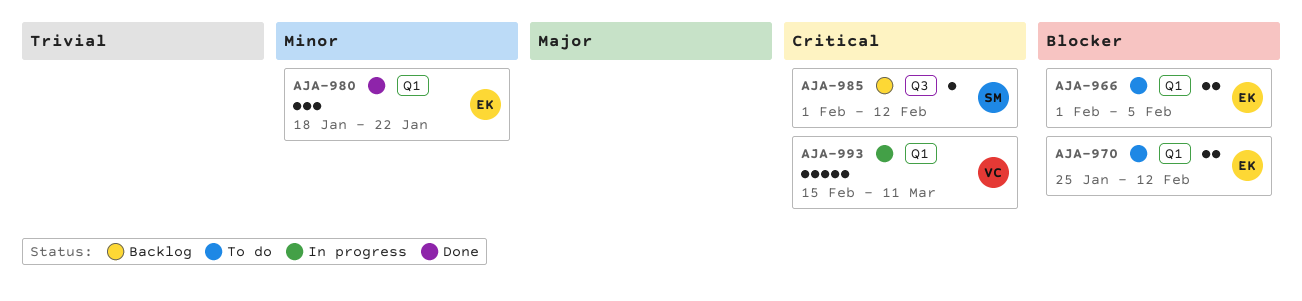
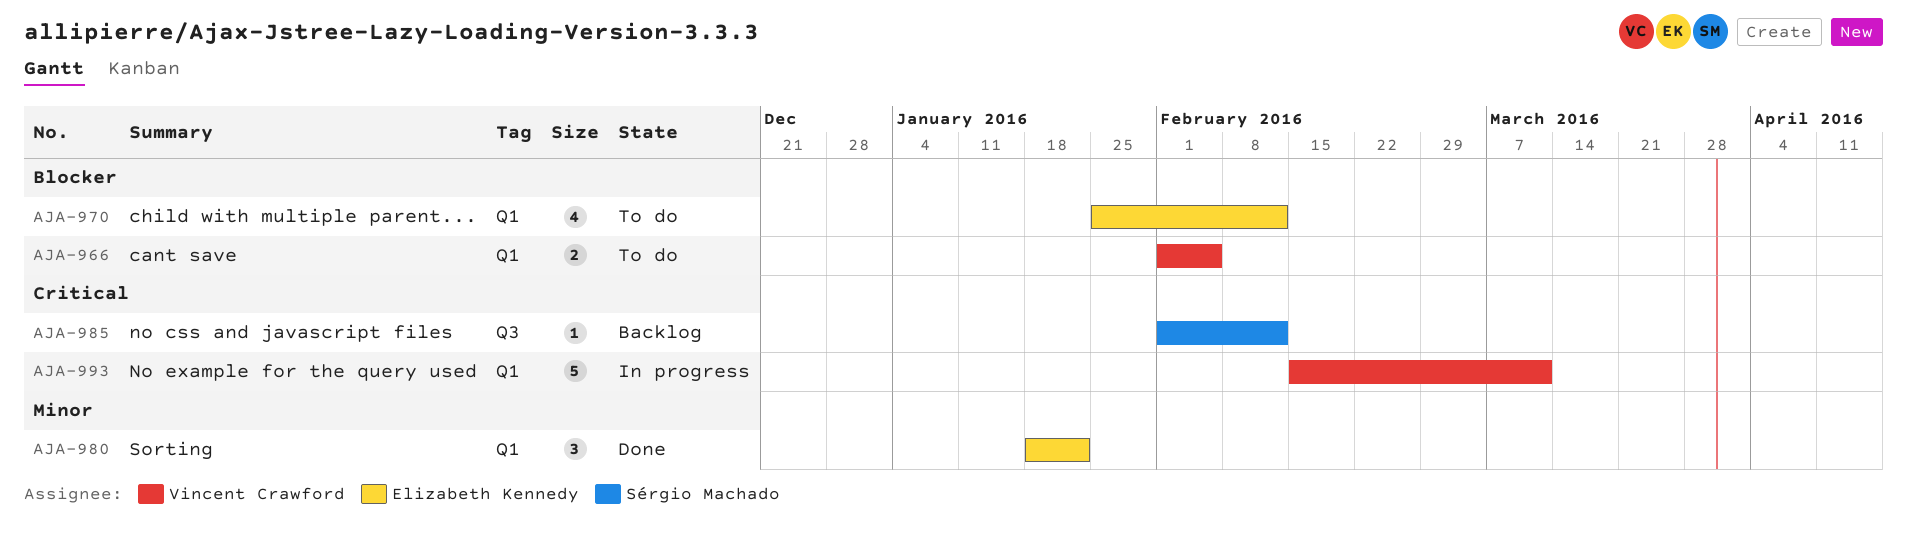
AJA-966, owner: Elizabeth Kennedy -> Vincent Crawford
AJA-970, estimate: 2 -> 4

